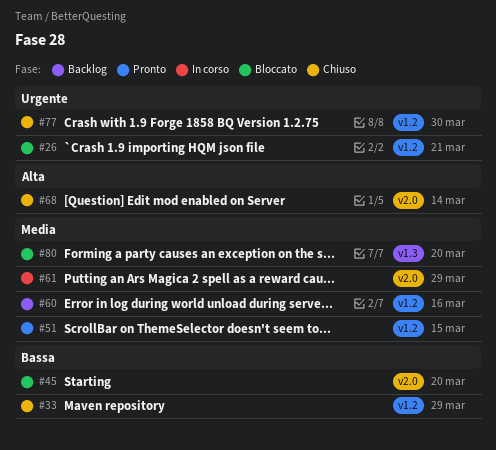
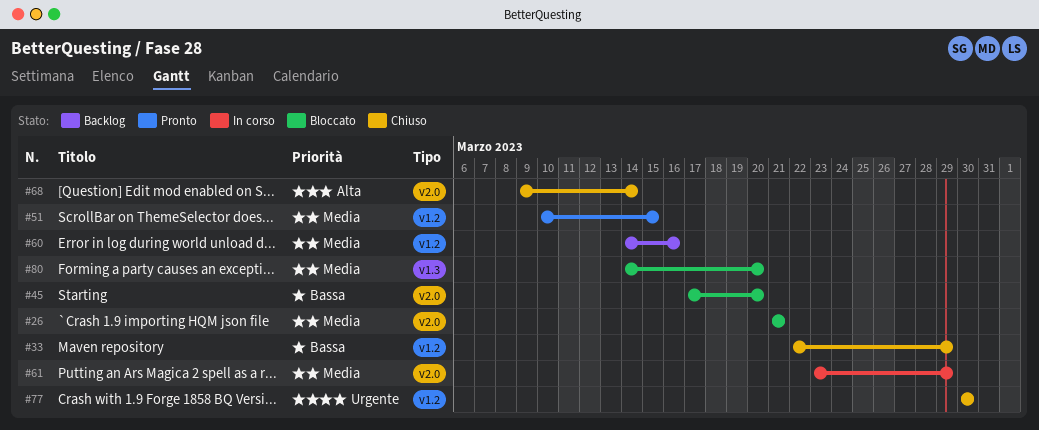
#26, priority: Urgente -> Media
#26, label: v1.2 -> v2.0

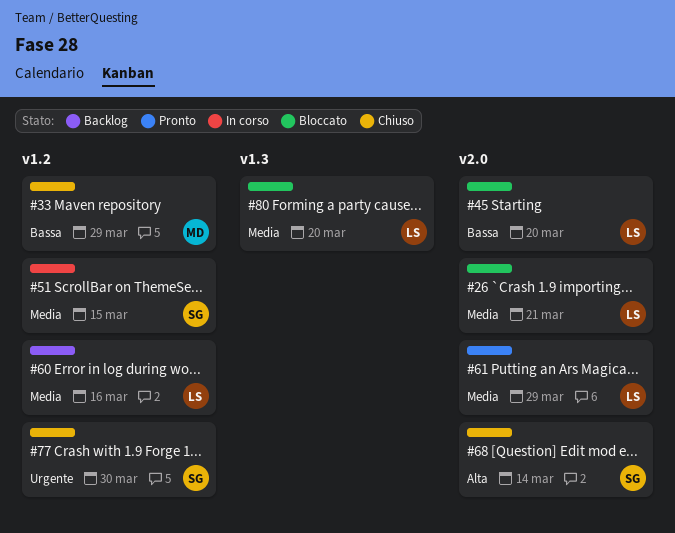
#51, status: Pronto -> In corso
#61, status: In corso -> Pronto

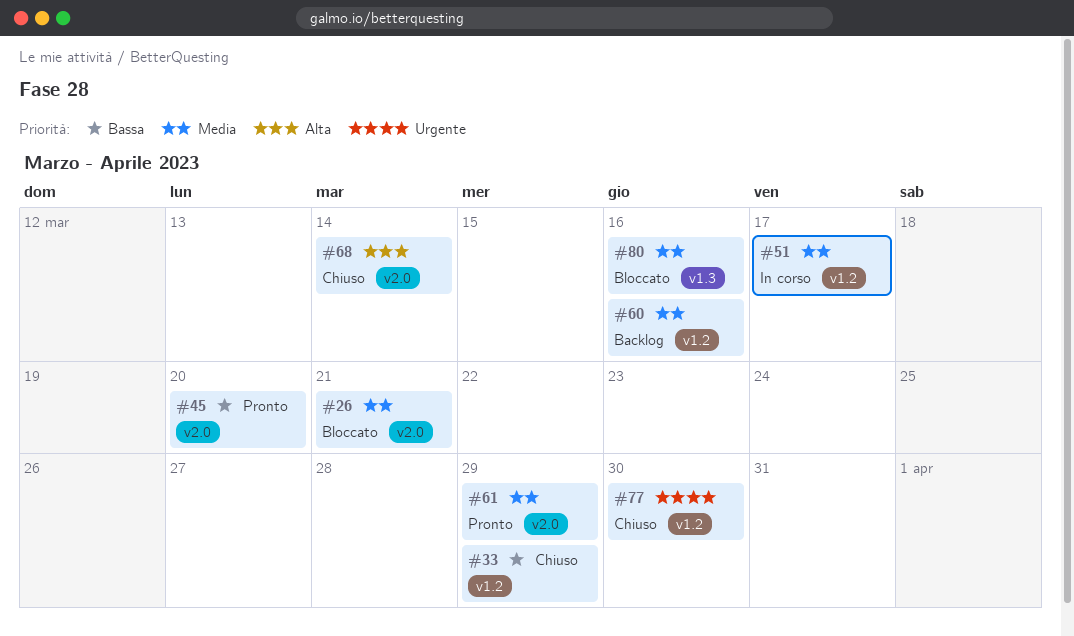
#45, status: Bloccato -> Pronto
#51, due: Mar 15 -> Mar 17
#80, due: Mar 20 -> Mar 16

